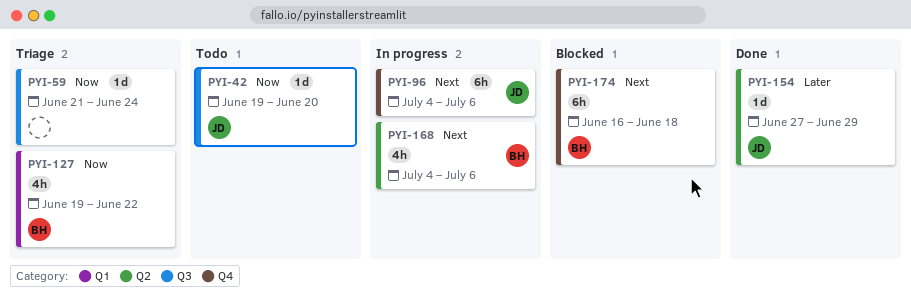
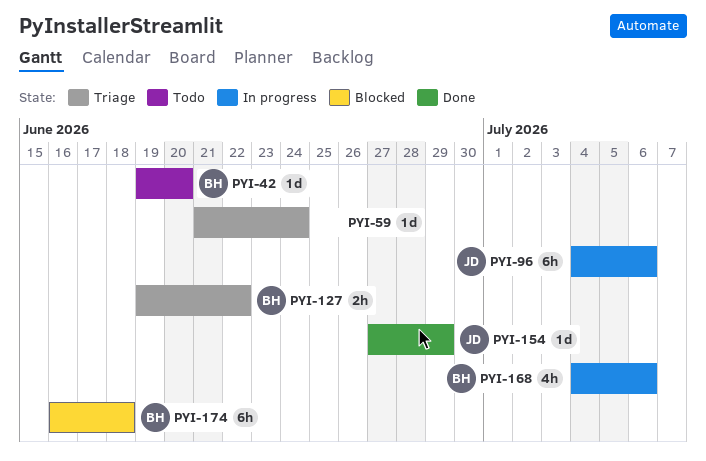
PYI-42, owner: JD -> BH
PYI-127, estimate: 4h -> 2h

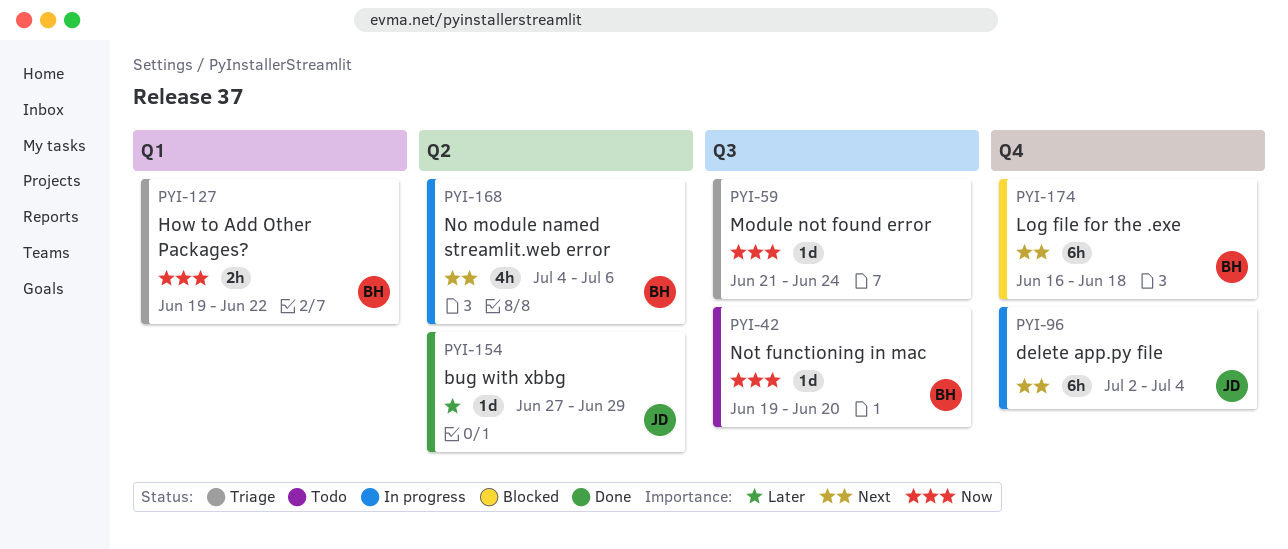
PYI-96, start: Jul 4 -> Jul 2
PYI-96, due: Jul 6 -> Jul 4

